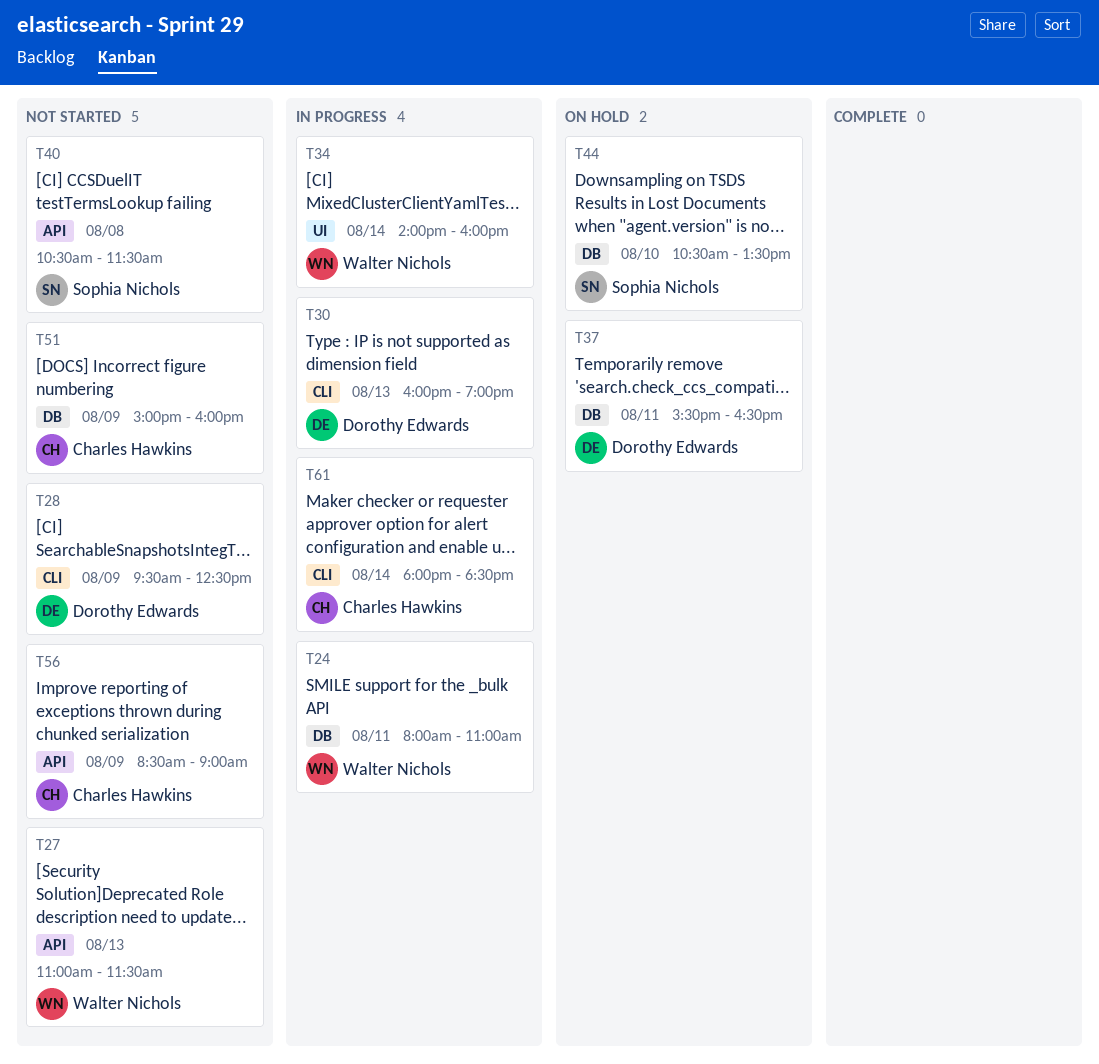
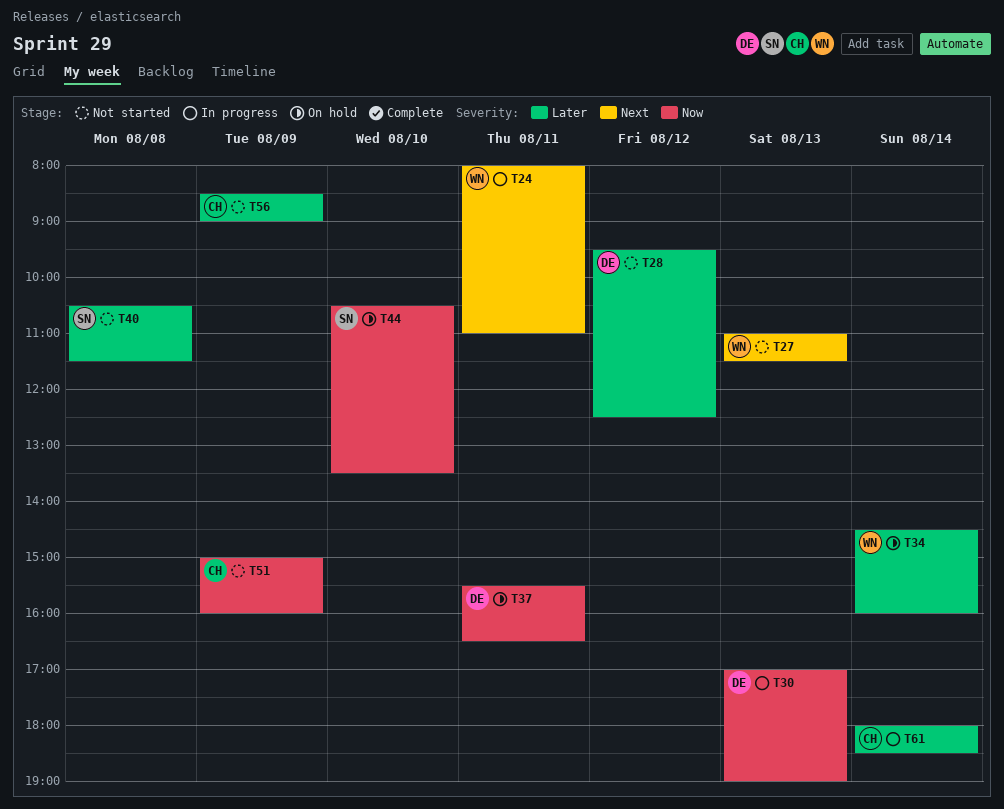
T28, day: Aug 9 -> Aug 12
T30, begins: 16:00 -> 17:00
T34, status: In progress -> On hold
T34, begins: 14:00 -> 14:30

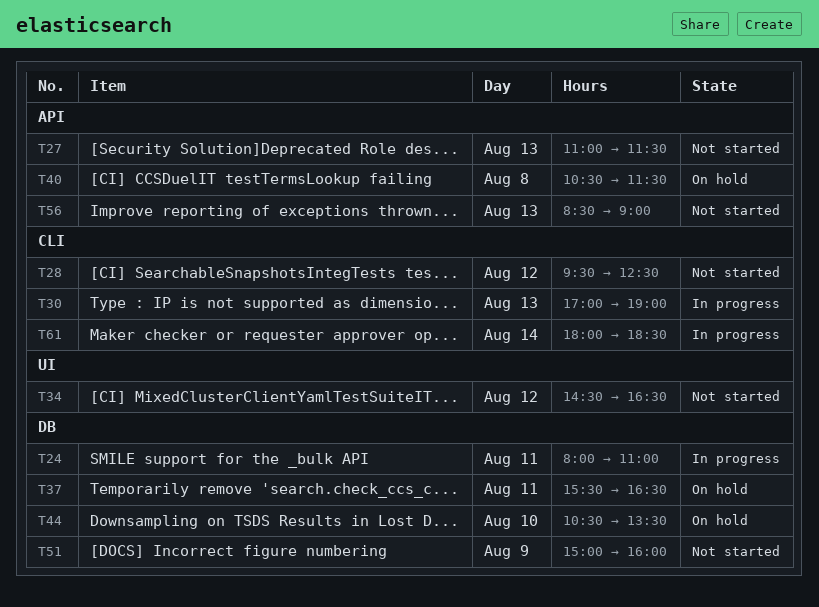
T34, status: On hold -> Not started
T34, day: Aug 14 -> Aug 12
T34, ends: 16:00 -> 16:30
T40, status: Not started -> On hold
T56, day: Aug 9 -> Aug 13

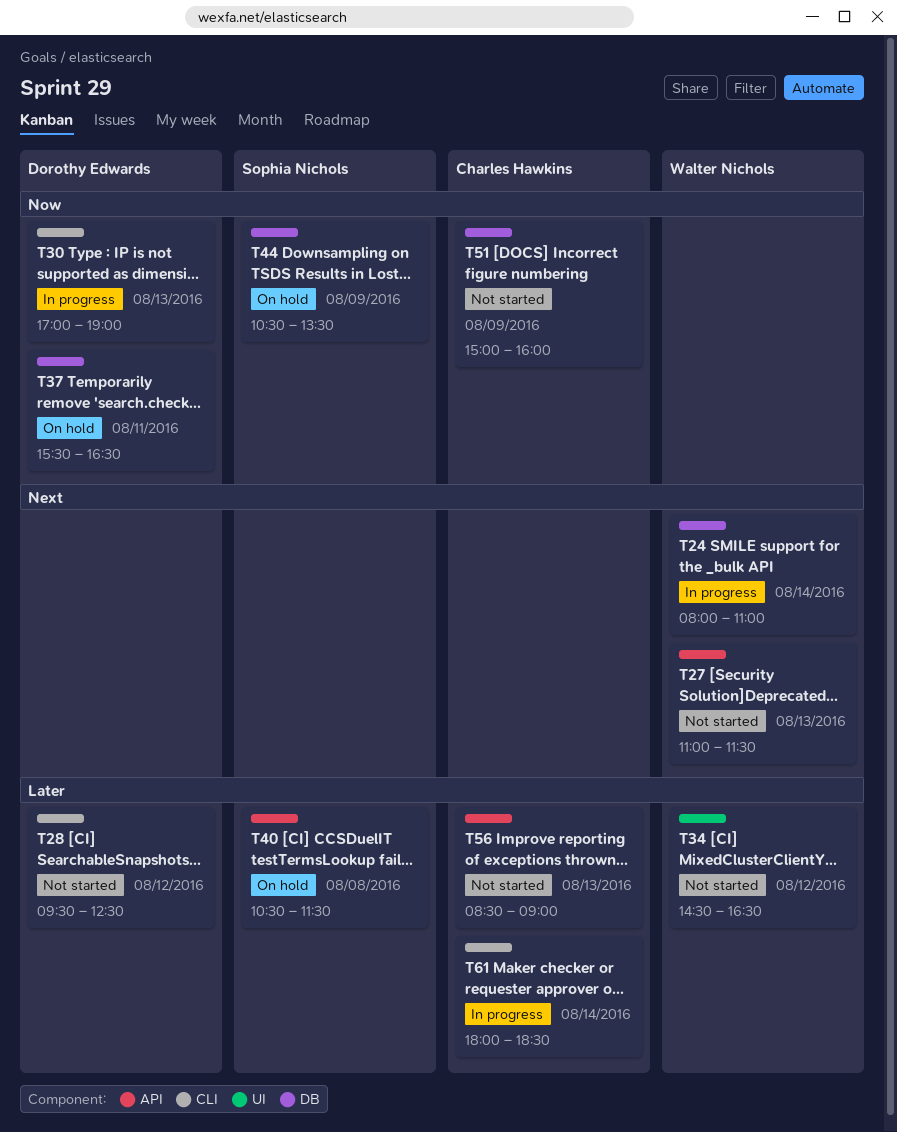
T24, day: Aug 11 -> Aug 14
T44, day: Aug 10 -> Aug 9

